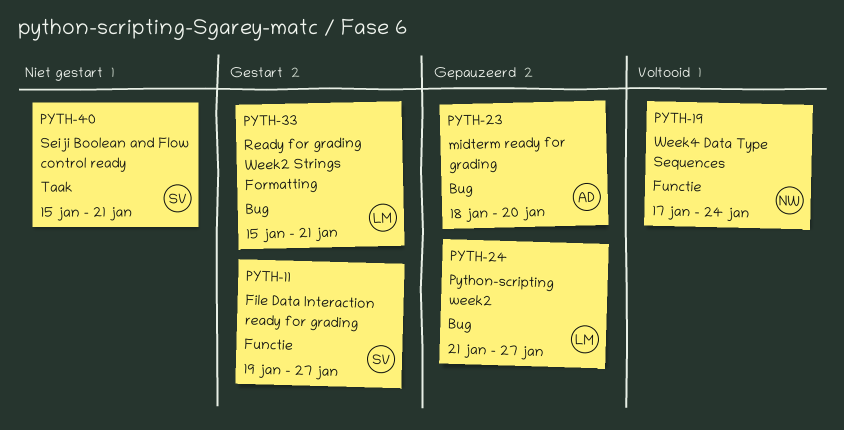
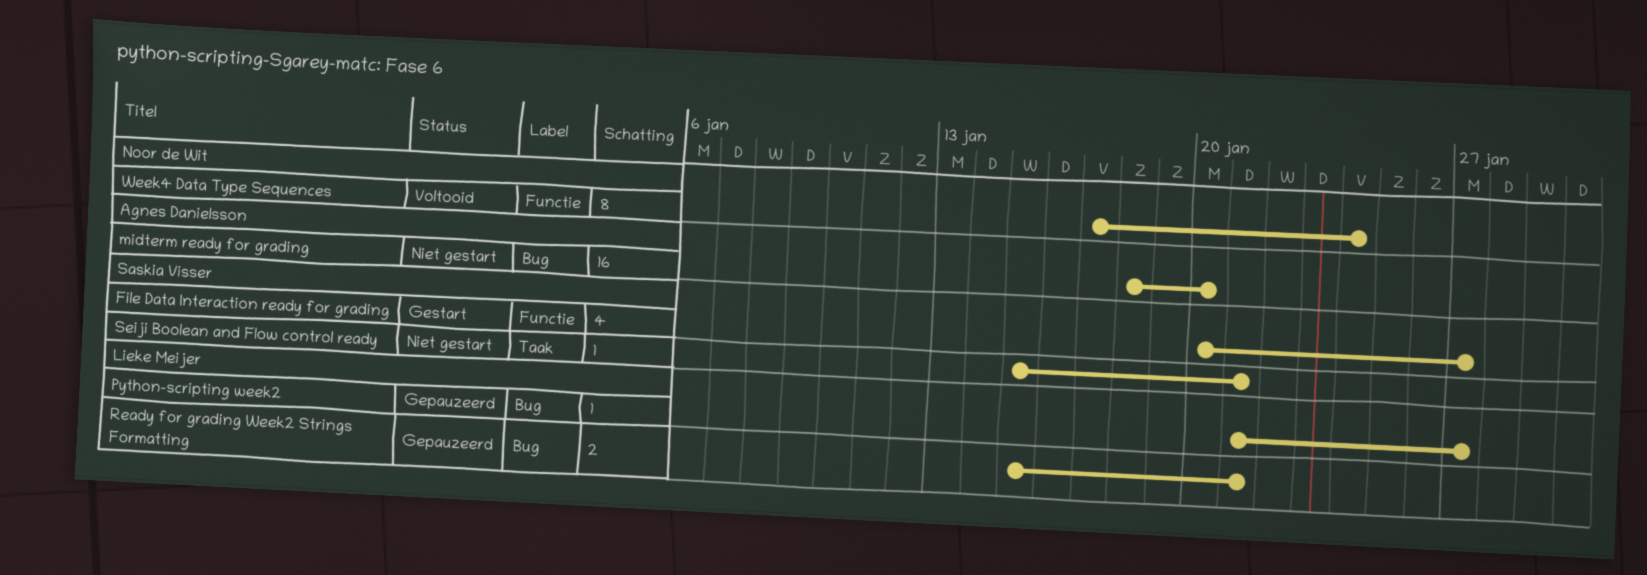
File Data Interaction ready for grading, start: Jan 19 -> Jan 20
midterm ready for grading, status: Gepauzeerd -> Niet gestart
Ready for grading Week2 Strings Formatting, status: Gestart -> Gepauzeerd

